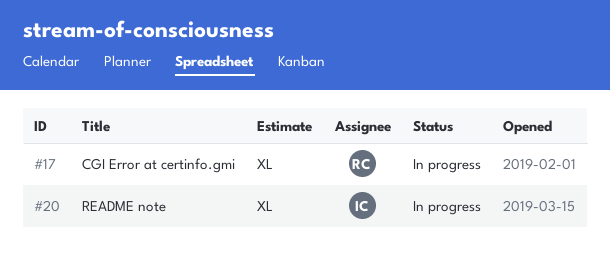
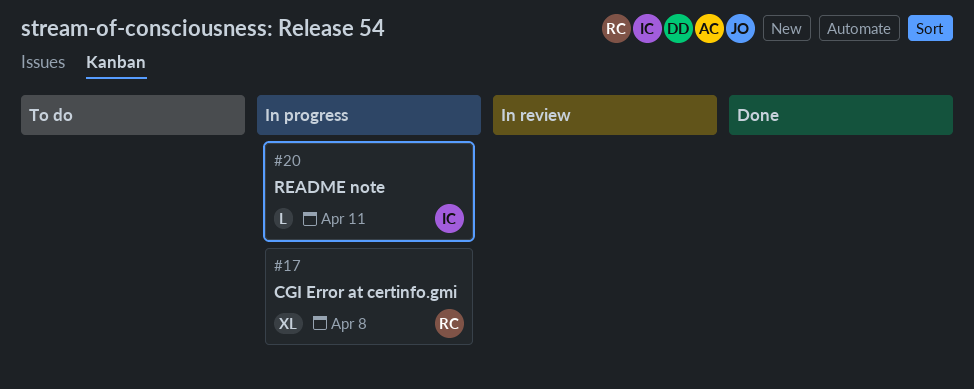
#20, estimate: XL -> L

